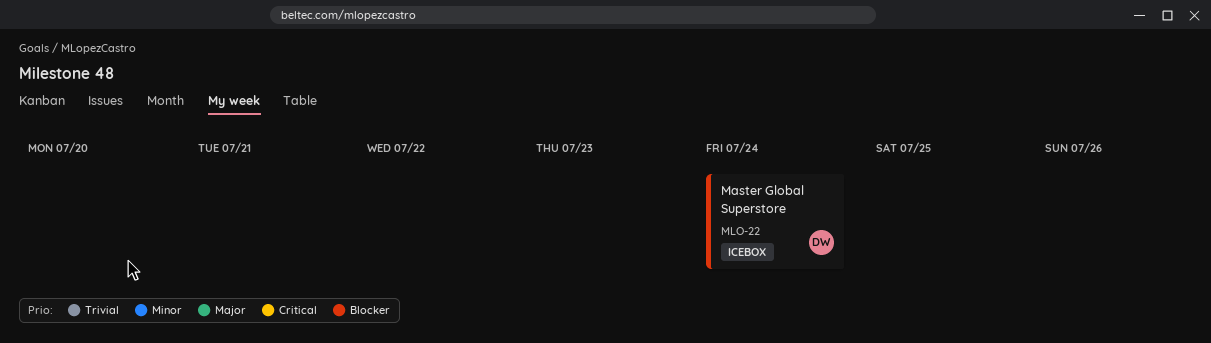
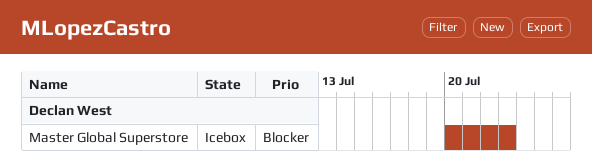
Master Global Superstore, due: Jul 24 -> Jul 23

